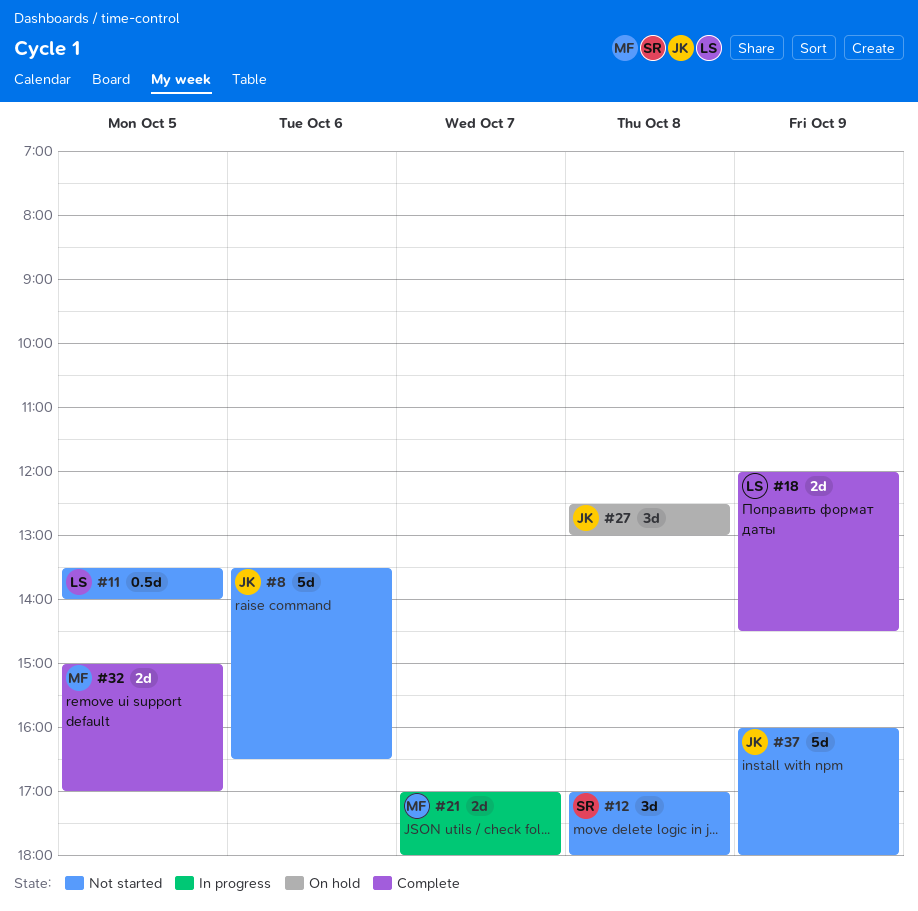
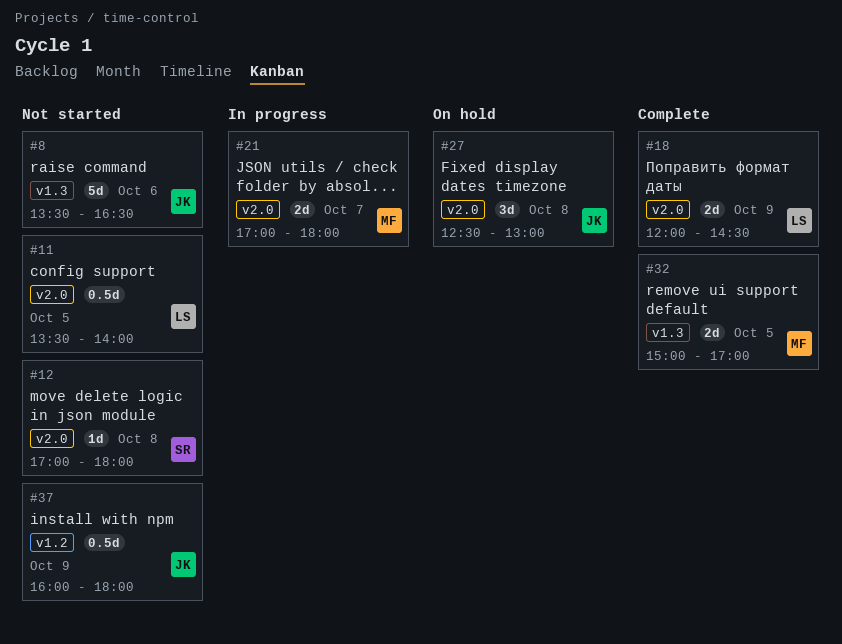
#12, estimate: 3d -> 1d
#37, estimate: 5d -> 0.5d

